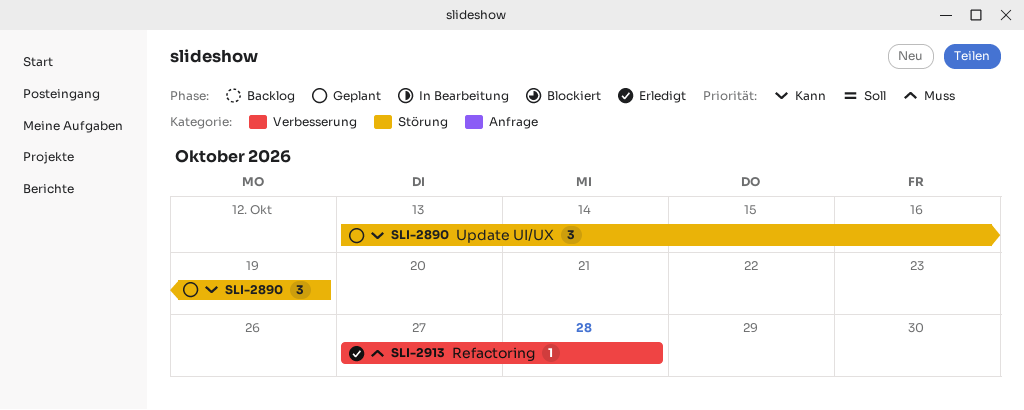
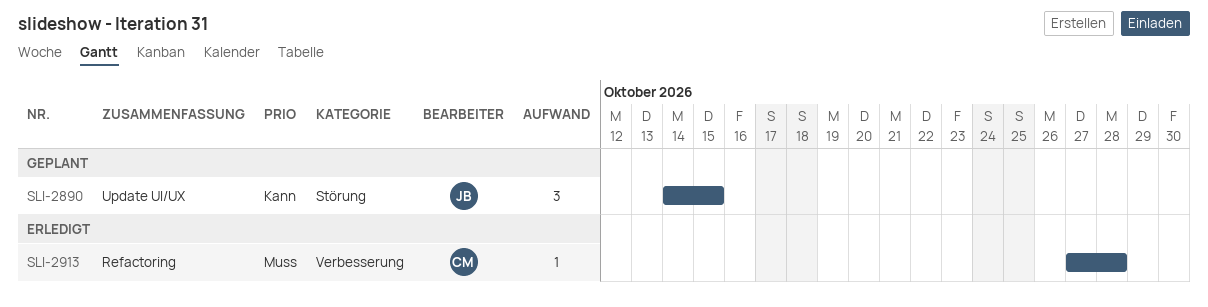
SLI-2890, start: Oct 13 -> Oct 14
SLI-2890, due: Oct 19 -> Oct 15

